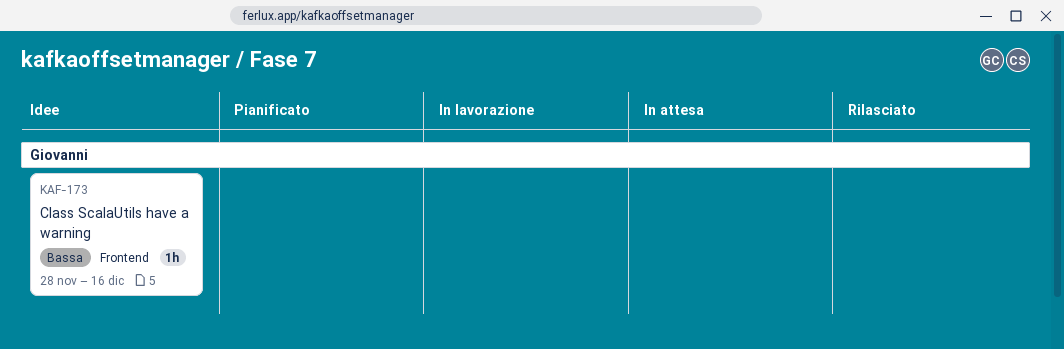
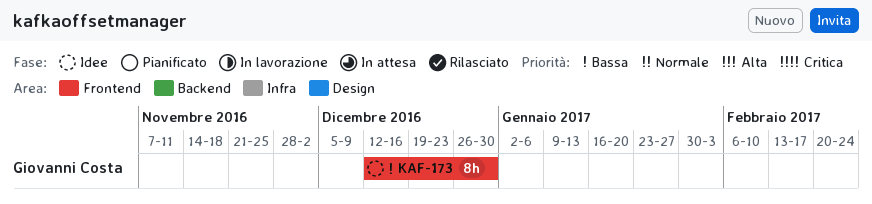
KAF-173, estimate: 1h -> 8h
KAF-173, start: Nov 28 -> Dec 12
KAF-173, due: Dec 16 -> Dec 30

